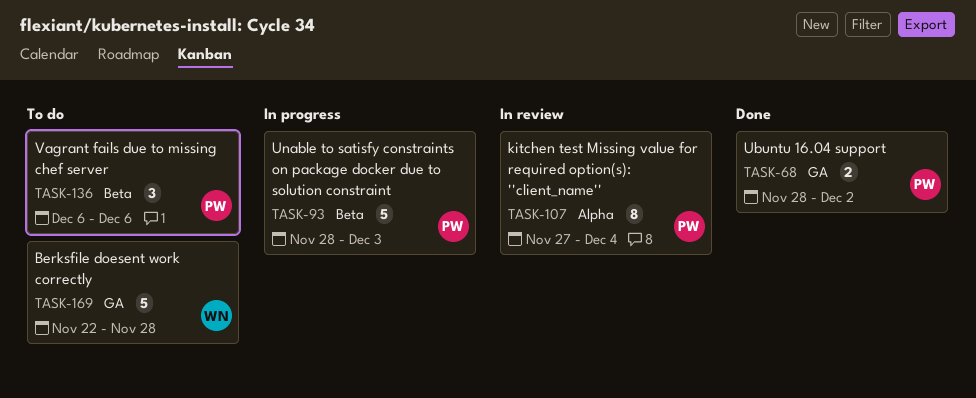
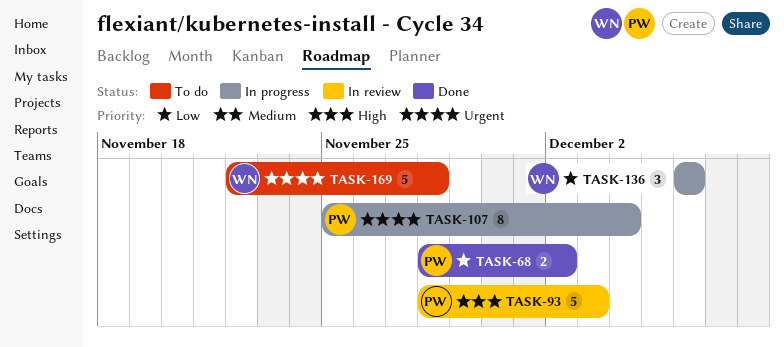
TASK-93, status: In progress -> In review
TASK-107, status: In review -> In progress
TASK-107, start: Nov 27 -> Nov 25
TASK-136, status: To do -> In progress
TASK-136, owner: PW -> WN

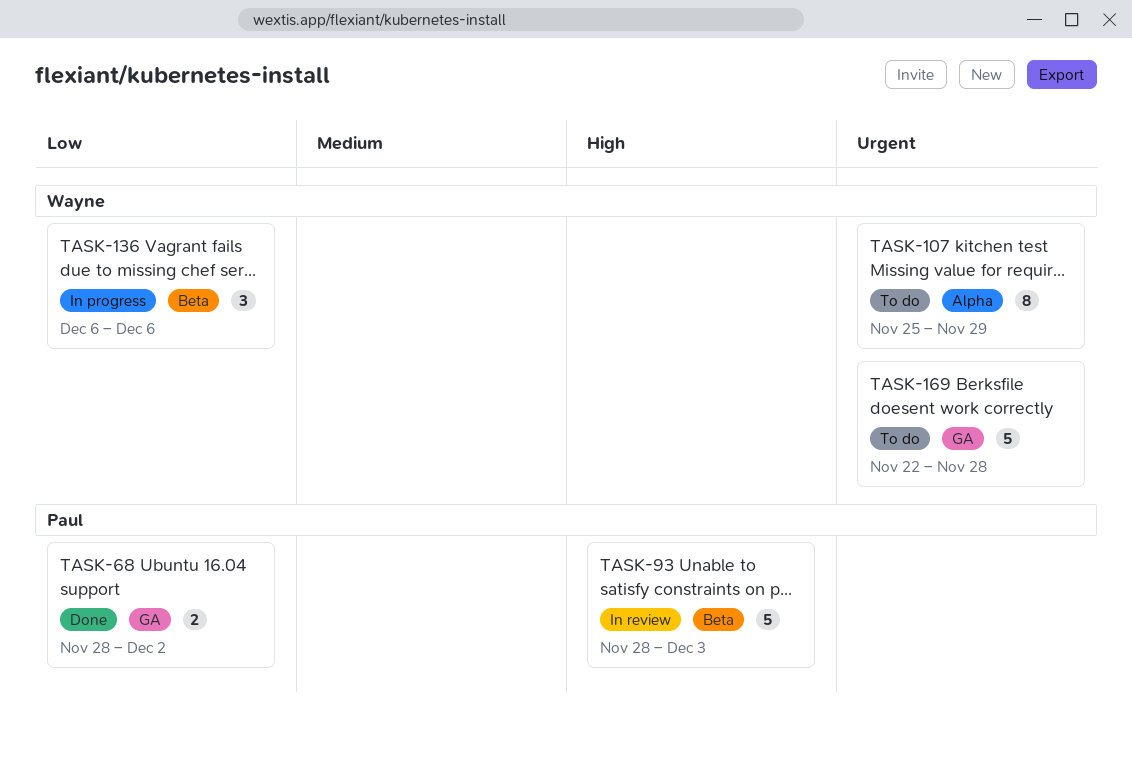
TASK-107, status: In progress -> To do
TASK-107, owner: Paul -> Wayne
TASK-107, due: Dec 4 -> Nov 29

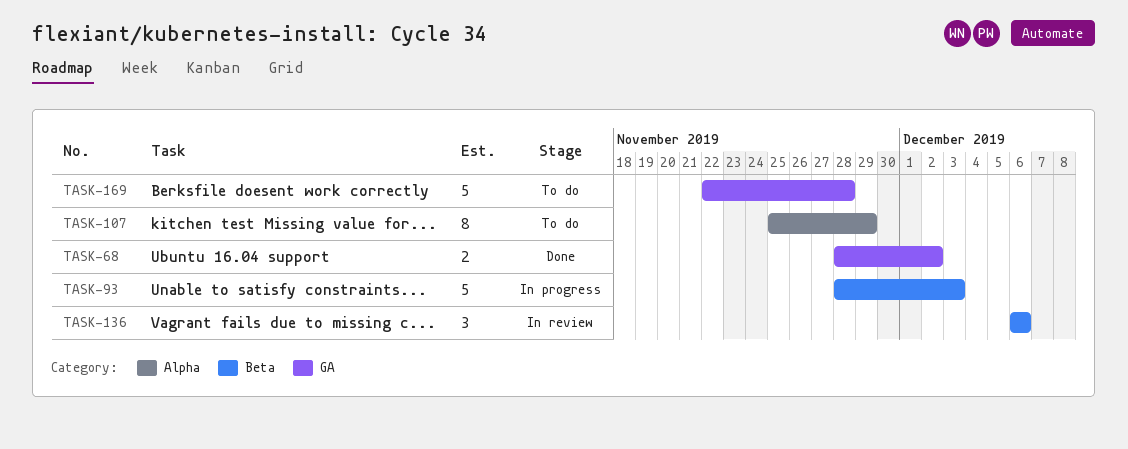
TASK-93, status: In review -> In progress
TASK-136, status: In progress -> In review

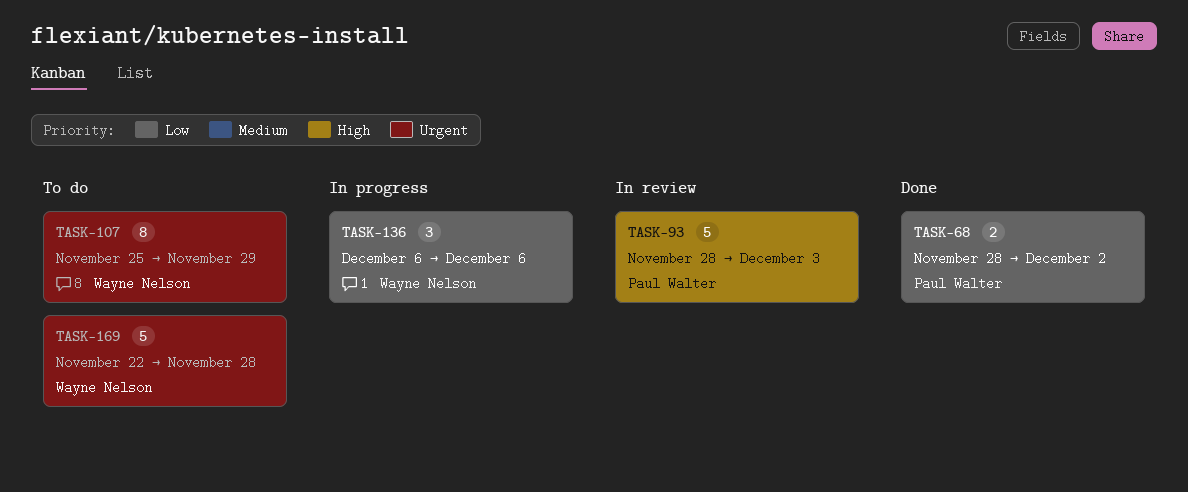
TASK-93, status: In progress -> In review
TASK-136, status: In review -> In progress

